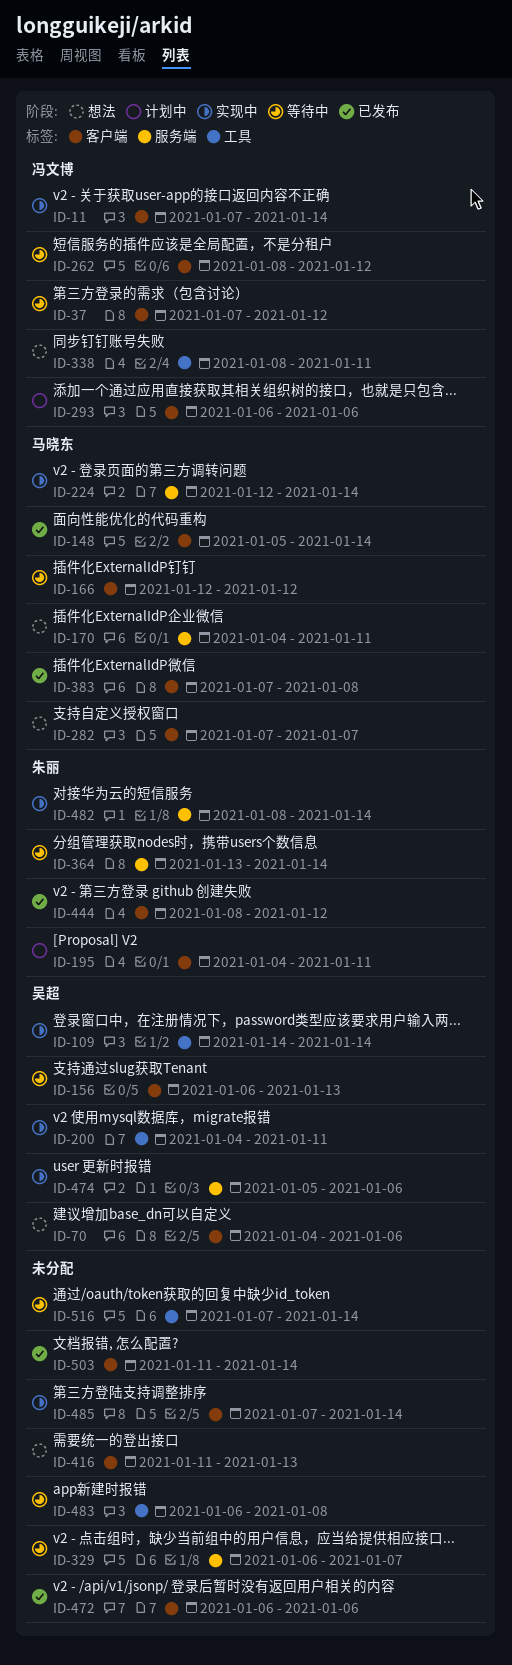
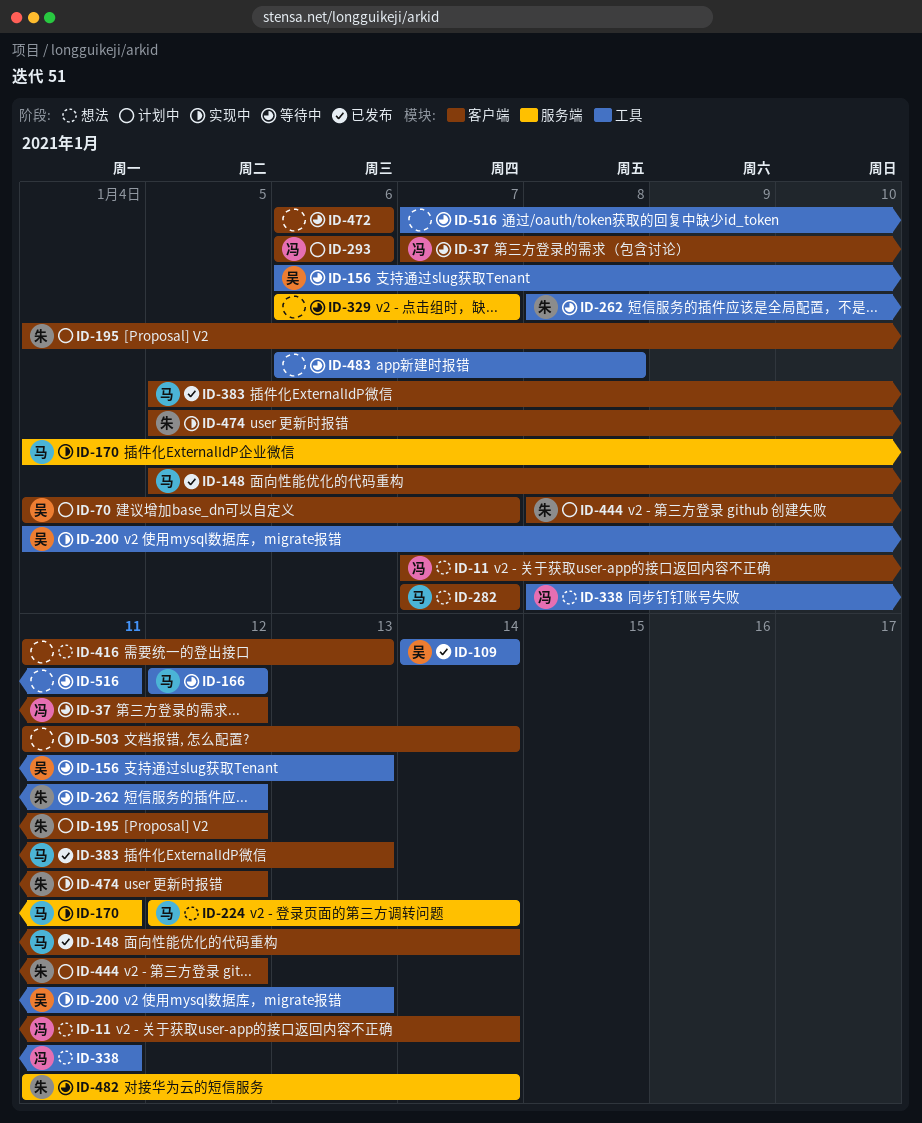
ID-11, status: 实现中 -> 想法
ID-70, status: 想法 -> 计划中
ID-70, due: Jan 6 -> Jan 7
ID-109, status: 实现中 -> 已发布
ID-156, label: 客户端 -> 工具
ID-166, label: 客户端 -> 工具
ID-170, status: 想法 -> 实现中
ID-195, due: Jan 11 -> Jan 12
ID-200, due: Jan 11 -> Jan 13
ID-224, status: 实现中 -> 想法
ID-262, owner: 冯文博 -> 朱丽
ID-262, label: 客户端 -> 工具
ID-364: present -> none
ID-383, start: Jan 7 -> Jan 5
ID-383, due: Jan 8 -> Jan 13
ID-444, status: 已发布 -> 计划中
ID-472, status: 已发布 -> 等待中
ID-474, owner: 吴超 -> 朱丽
ID-474, label: 服务端 -> 客户端
ID-474, due: Jan 6 -> Jan 12
ID-482, status: 实现中 -> 等待中
ID-482, start: Jan 8 -> Jan 11
ID-485: present -> none
ID-503, status: 已发布 -> 实现中
ID-516, due: Jan 14 -> Jan 11

